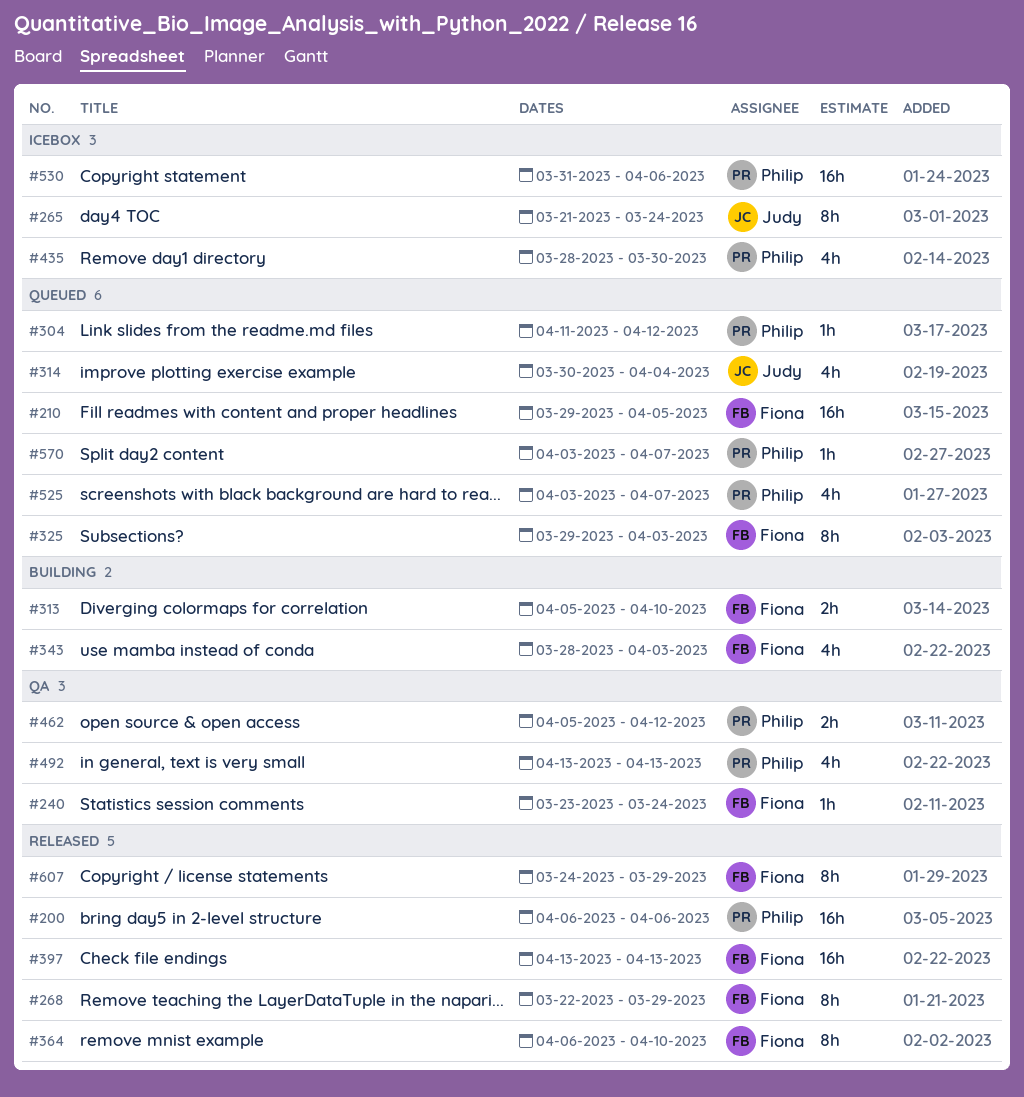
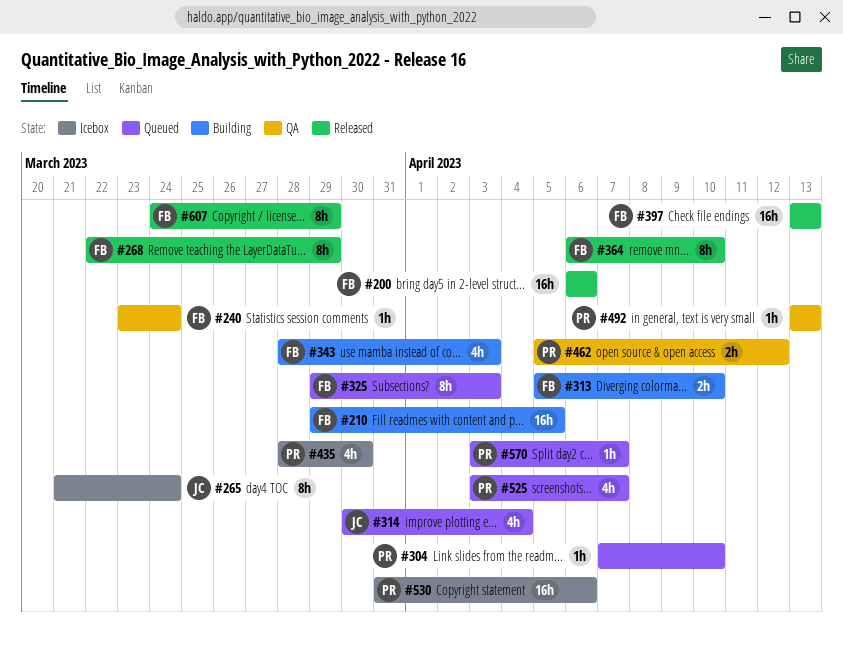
#200, owner: Philip -> Fiona
#210, status: Queued -> Building
#304, start: Apr 11 -> Apr 7
#304, due: Apr 12 -> Apr 10
#492, estimate: 4h -> 1h

